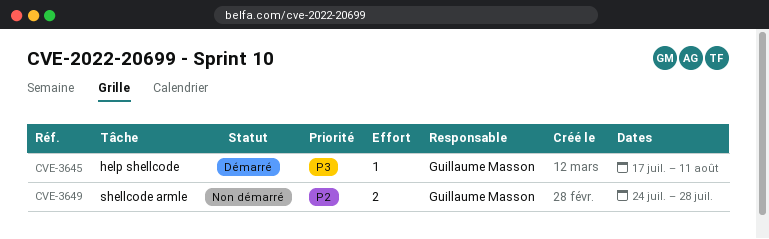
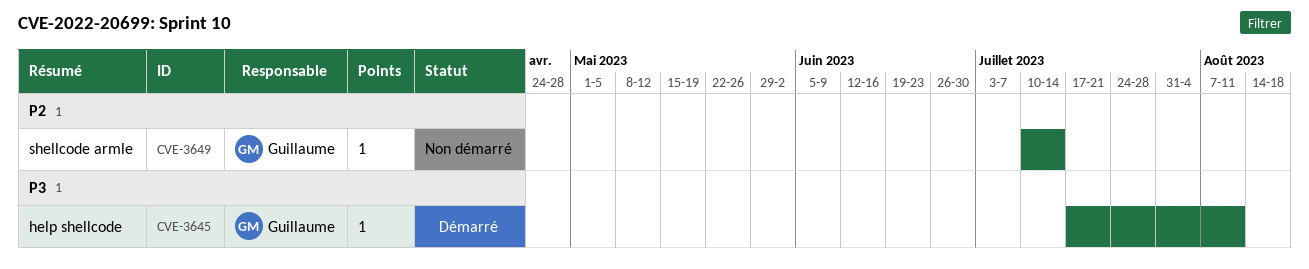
CVE-3649, estimate: 2 -> 1
CVE-3649, start: Jul 24 -> Jul 10
CVE-3649, due: Jul 28 -> Jul 14

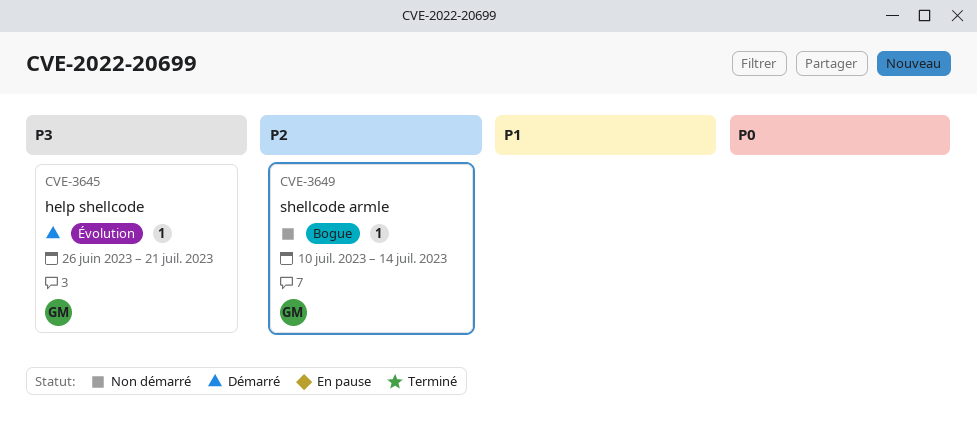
CVE-3645, start: Jul 17 -> Jun 26
CVE-3645, due: Aug 11 -> Jul 21

